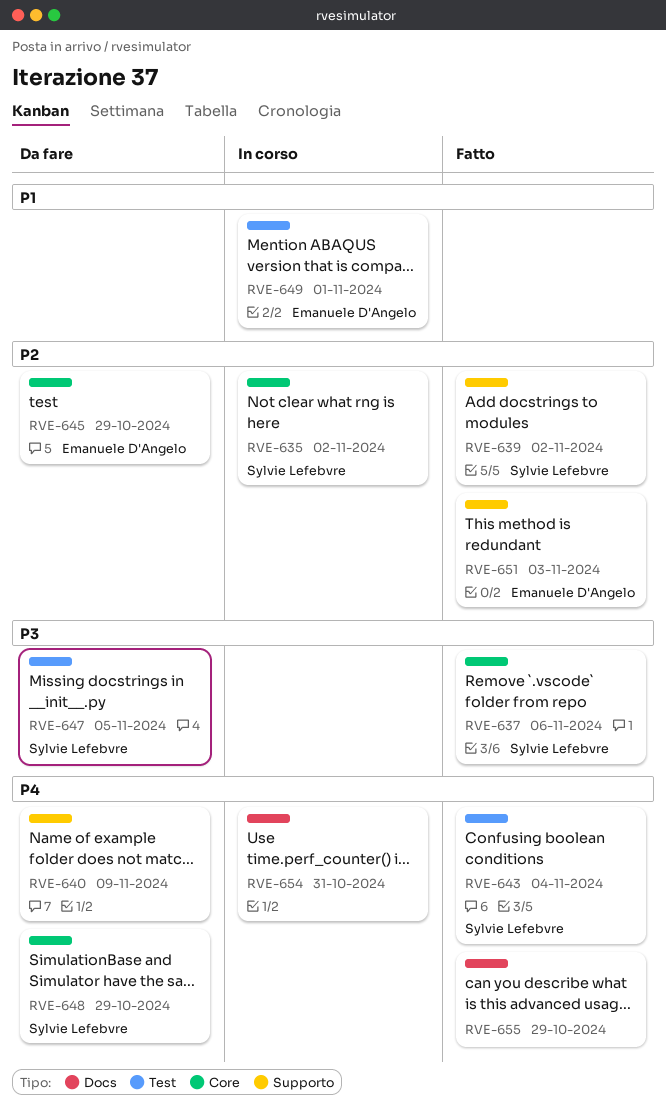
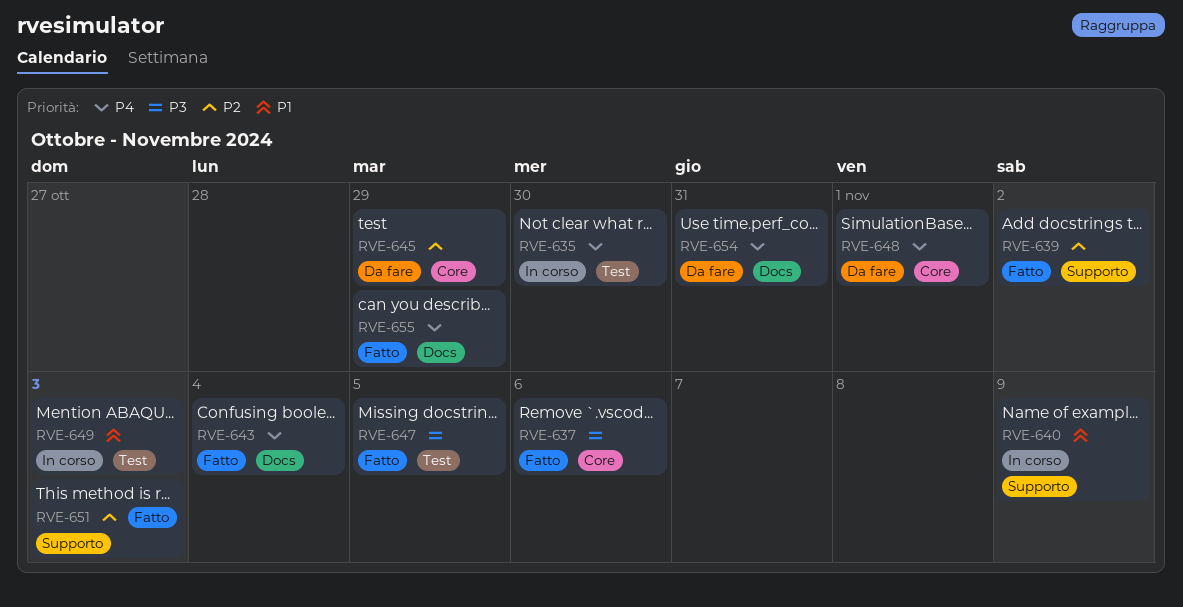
RVE-635, priority: P2 -> P4
RVE-635, label: Core -> Test
RVE-635, due: Nov 2 -> Oct 30
RVE-640, status: Da fare -> In corso
RVE-640, priority: P4 -> P1
RVE-643, label: Test -> Docs
RVE-647, status: Da fare -> Fatto
RVE-648, due: Oct 29 -> Nov 1
RVE-649, due: Nov 1 -> Nov 3
RVE-654, status: In corso -> Da fare

